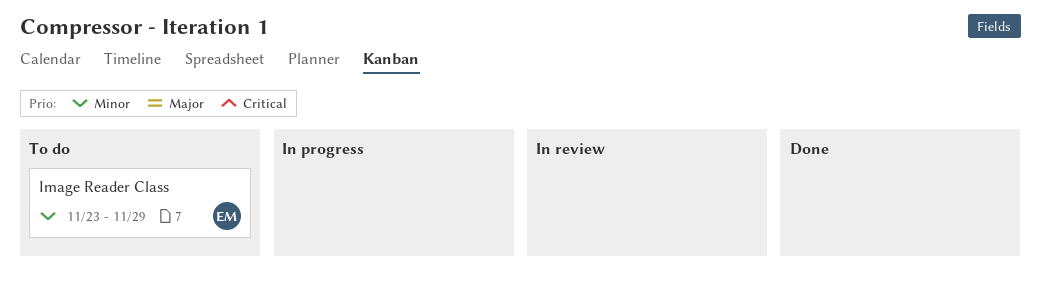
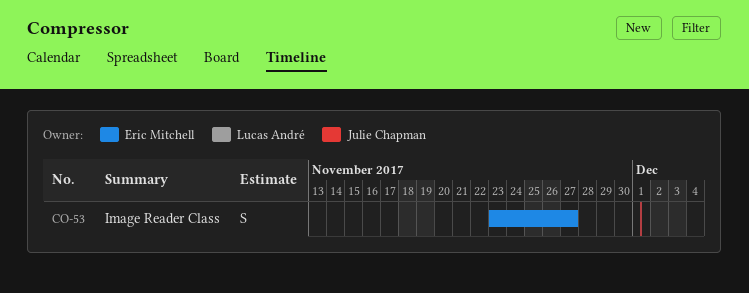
Image Reader Class, due: Nov 29 -> Nov 27

